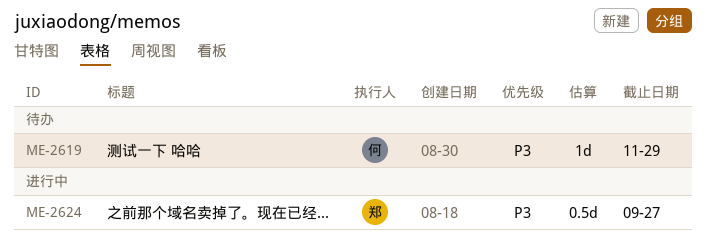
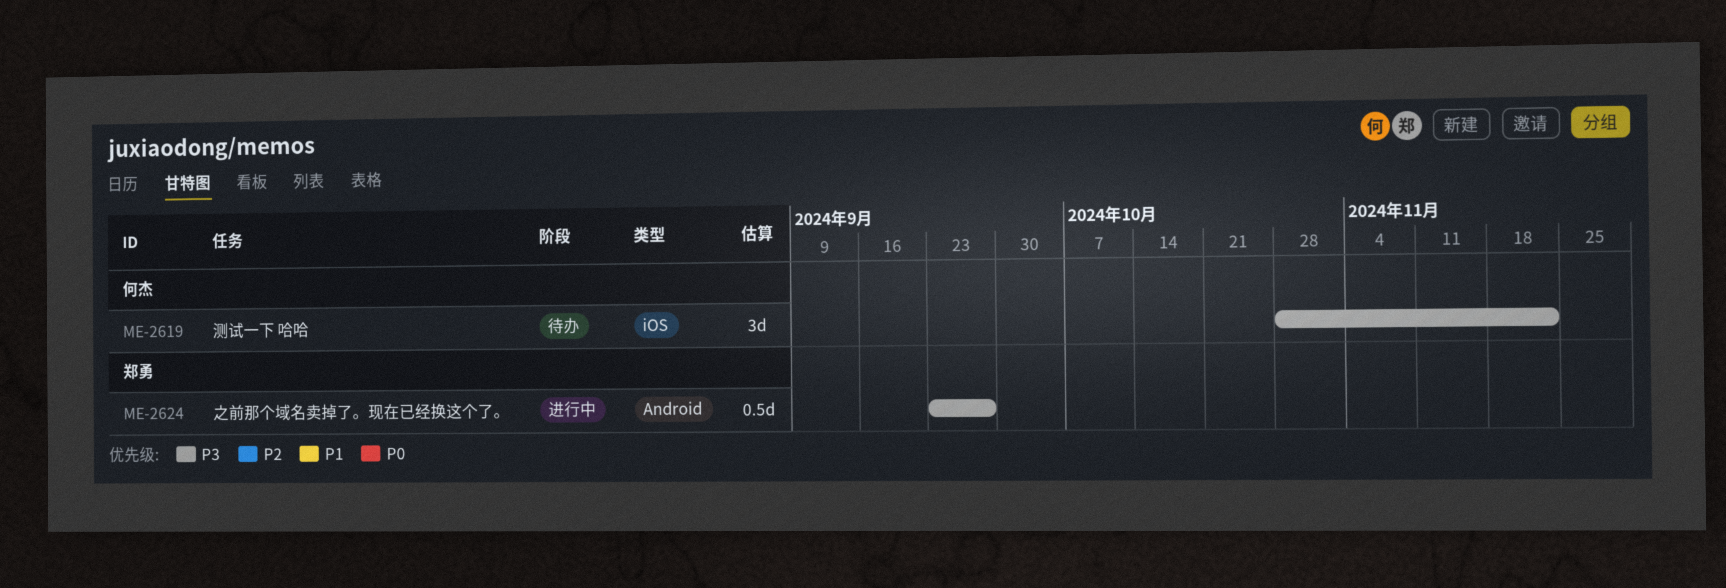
ME-2619, estimate: 1d -> 3d
ME-2619, due: Nov 29 -> Nov 22

